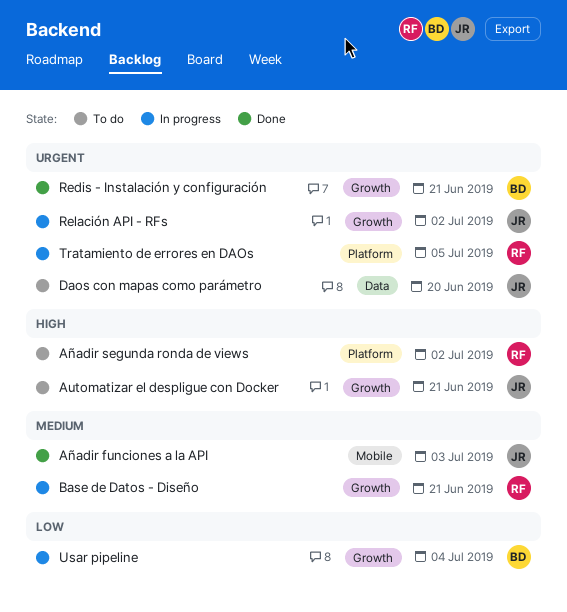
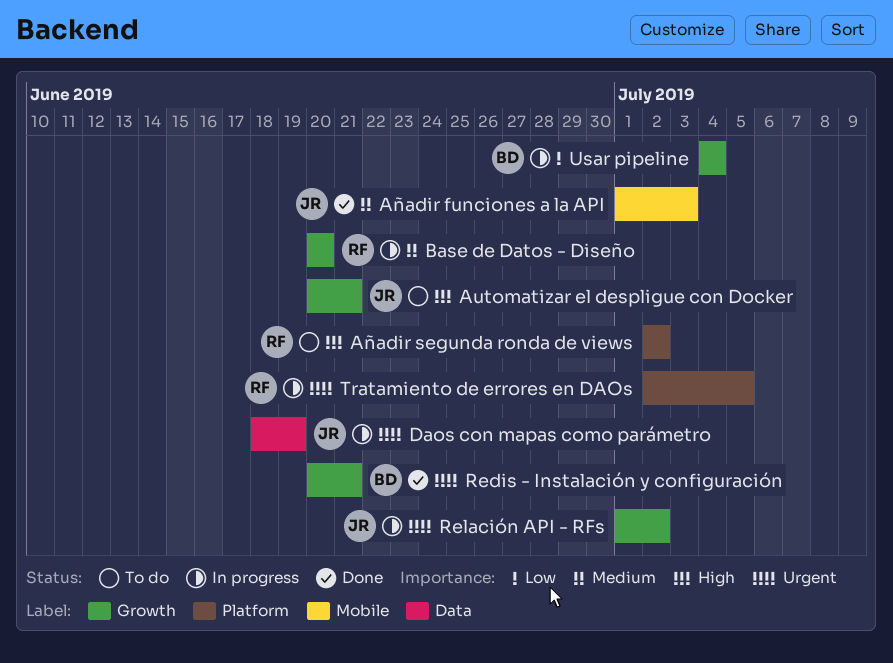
Base de Datos - Diseño, due: Jun 21 -> Jun 20
Daos con mapas como parámetro, status: To do -> In progress
Daos con mapas como parámetro, due: Jun 20 -> Jun 19

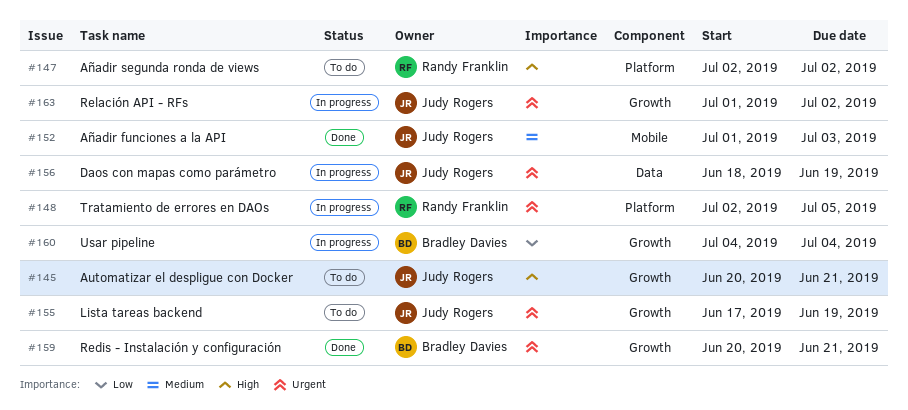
Base de Datos - Diseño: present -> none
Lista tareas backend: none -> present

